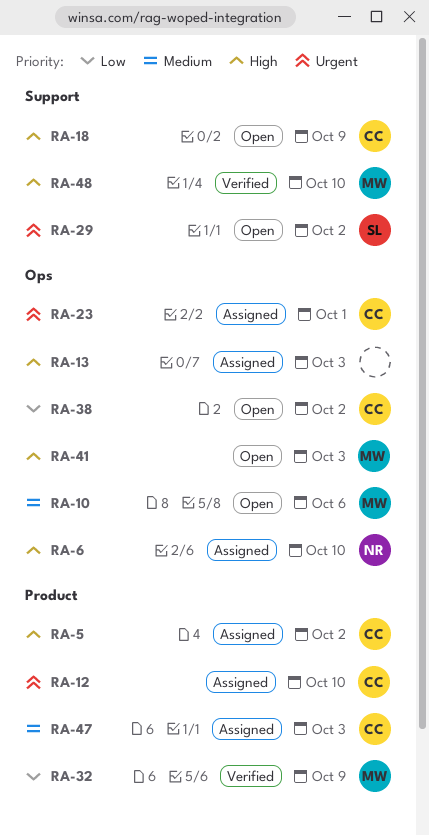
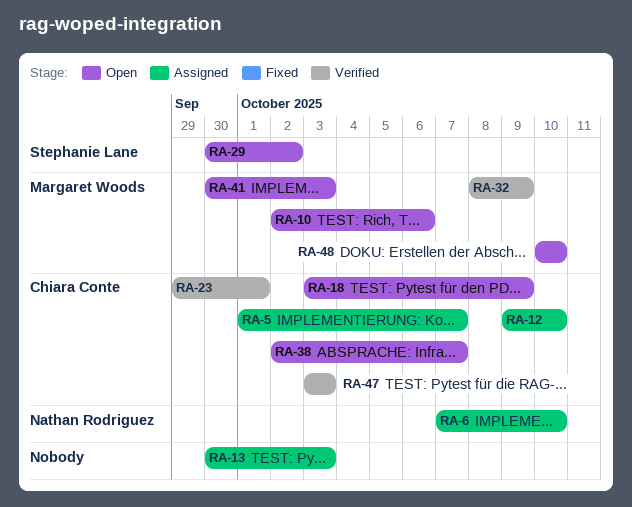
RA-5, due: Oct 2 -> Oct 7
RA-23, status: Assigned -> Verified
RA-38, due: Oct 2 -> Oct 7
RA-47, status: Assigned -> Verified
RA-48, status: Verified -> Open

